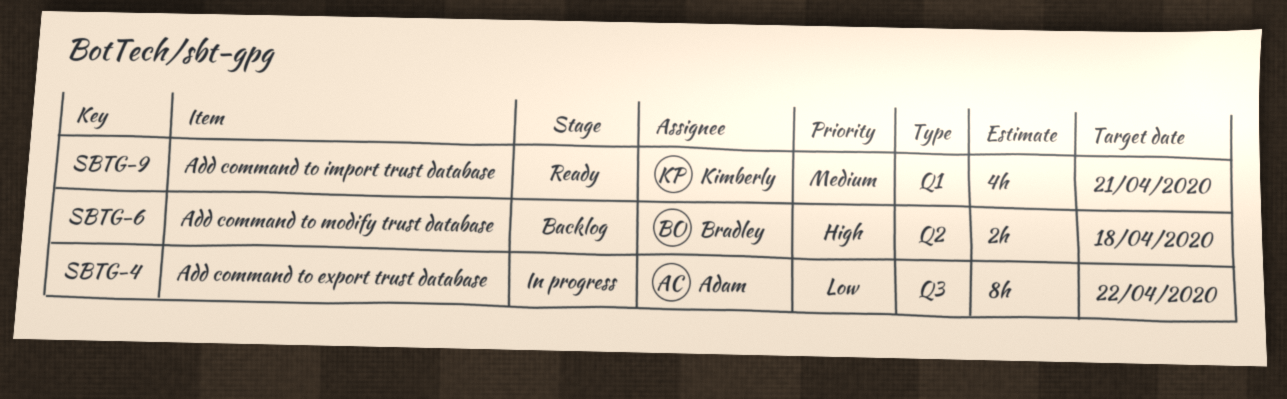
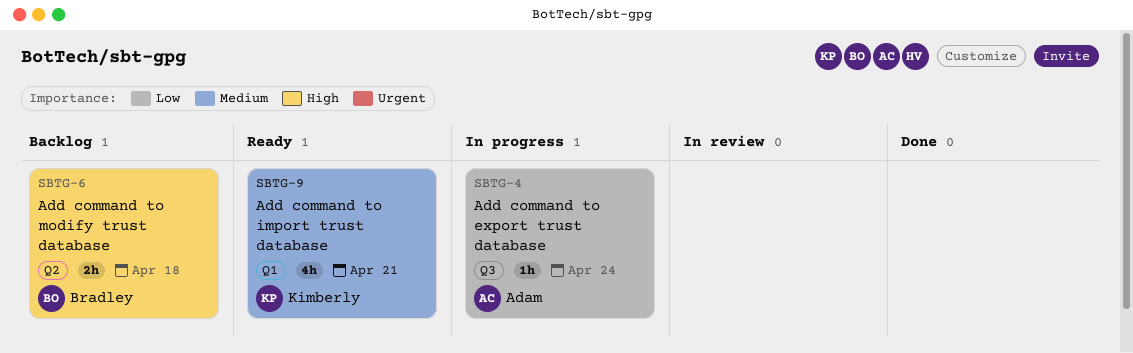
SBTG-4, estimate: 8h -> 1h
SBTG-4, due: Apr 22 -> Apr 24

